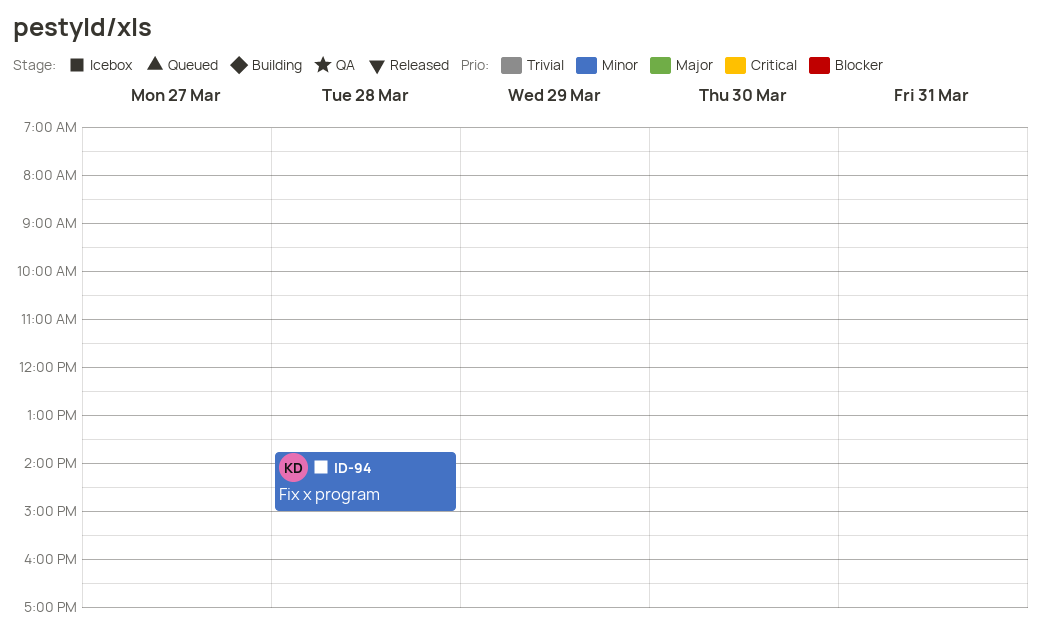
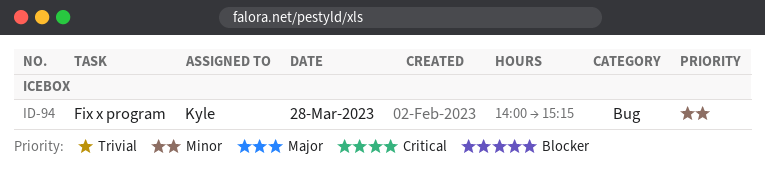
ID-94, begins: 13:45 -> 14:00
ID-94, ends: 15:00 -> 15:15

